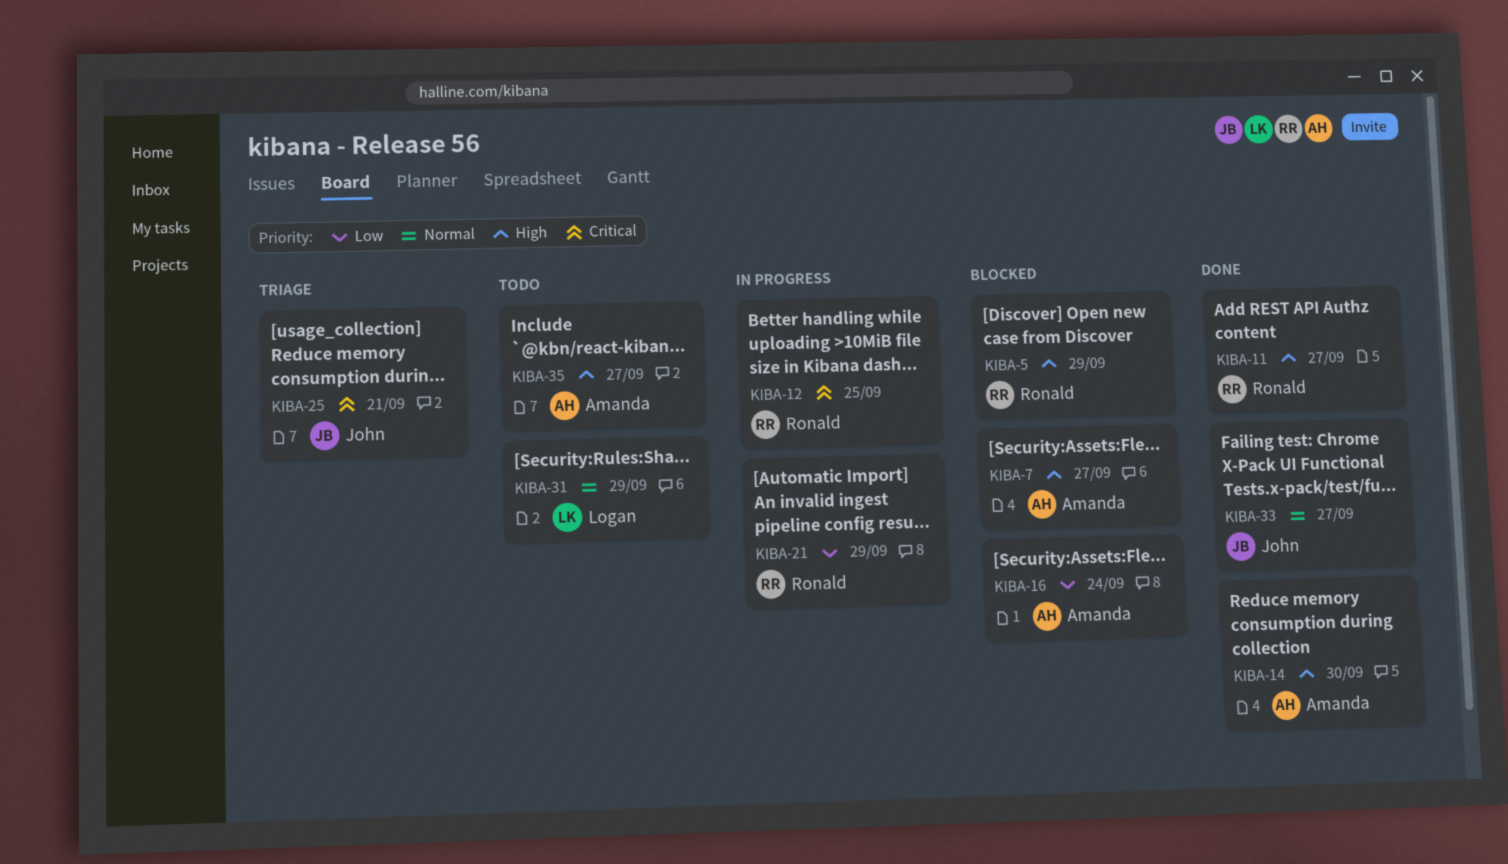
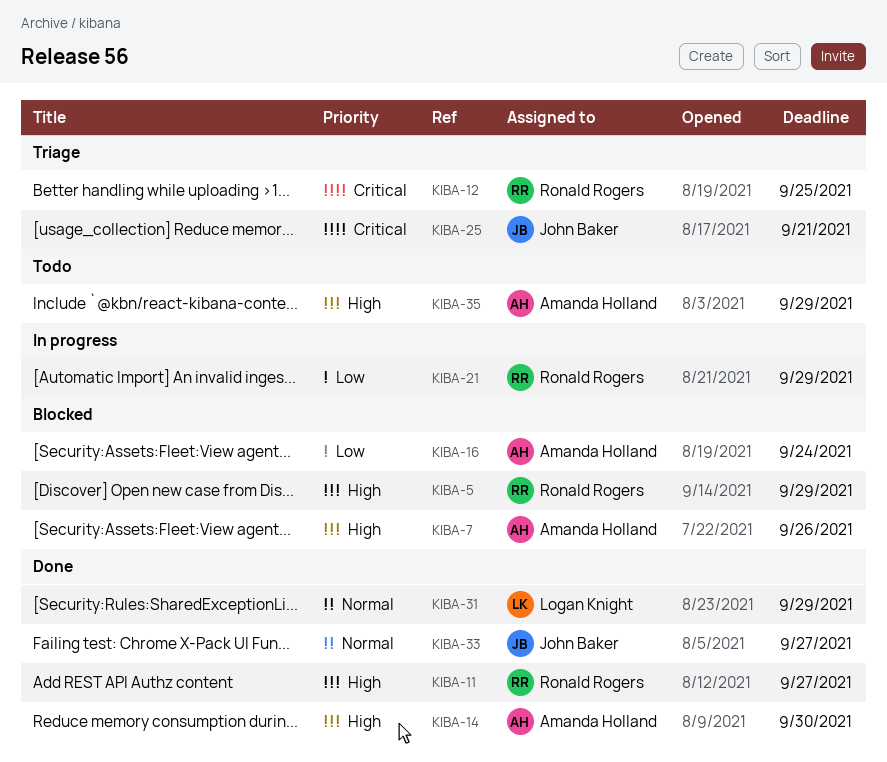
KIBA-7, due: Sep 27 -> Sep 26
KIBA-12, status: In progress -> Triage
KIBA-31, status: Todo -> Done
KIBA-35, due: Sep 27 -> Sep 29

